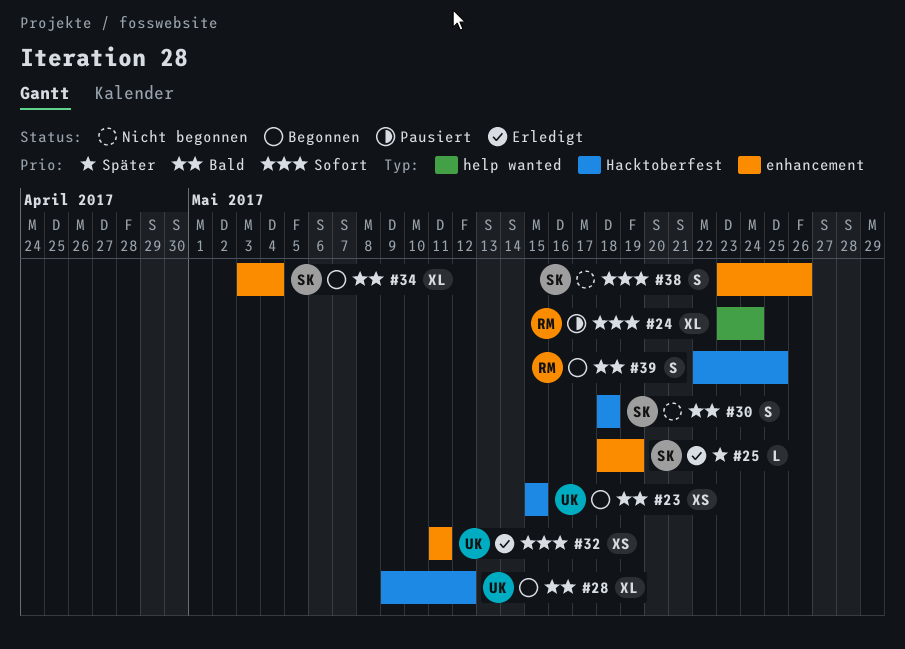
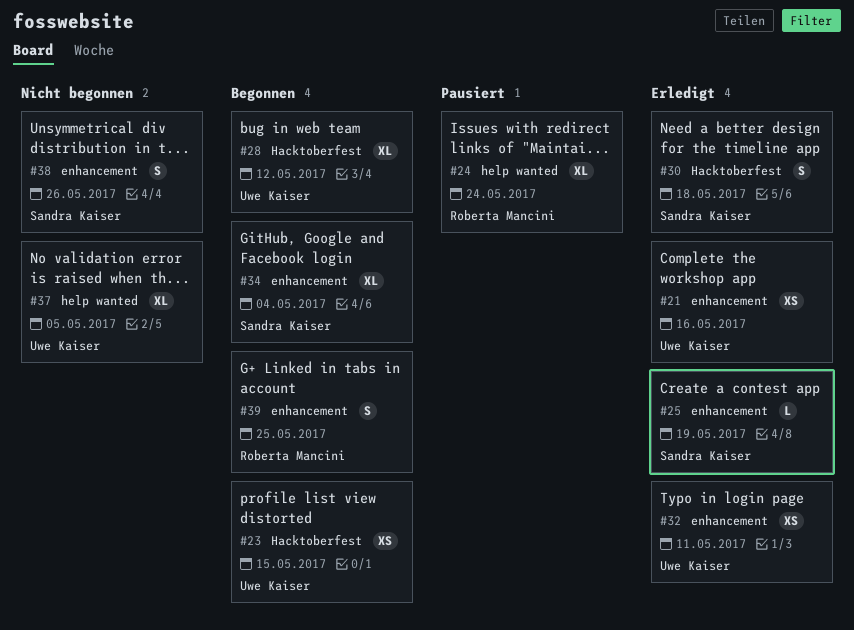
#21: none -> present
#30, status: Nicht begonnen -> Erledigt
#37: none -> present
#39, label: Hacktoberfest -> enhancement

